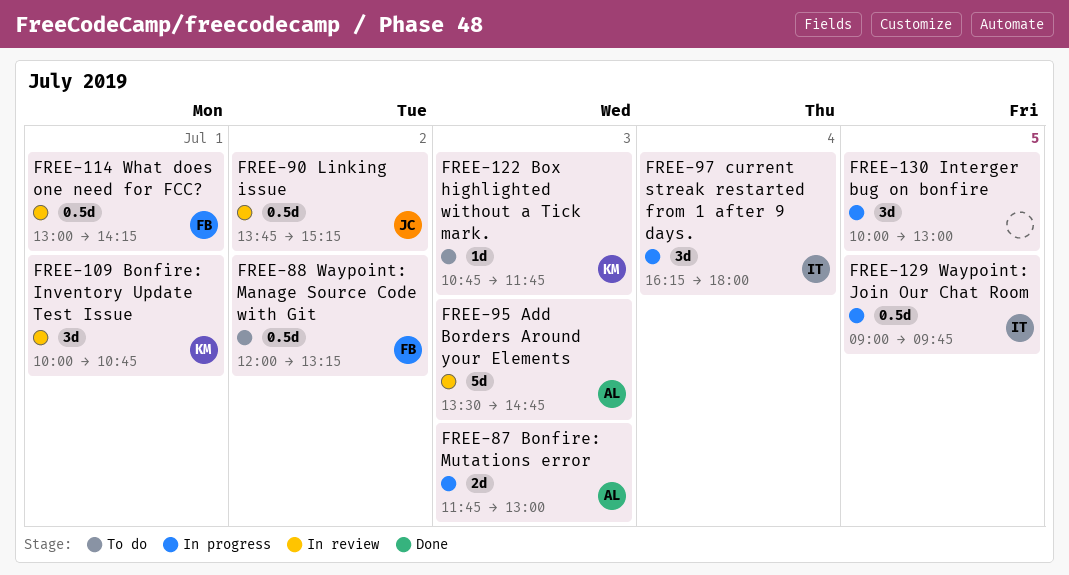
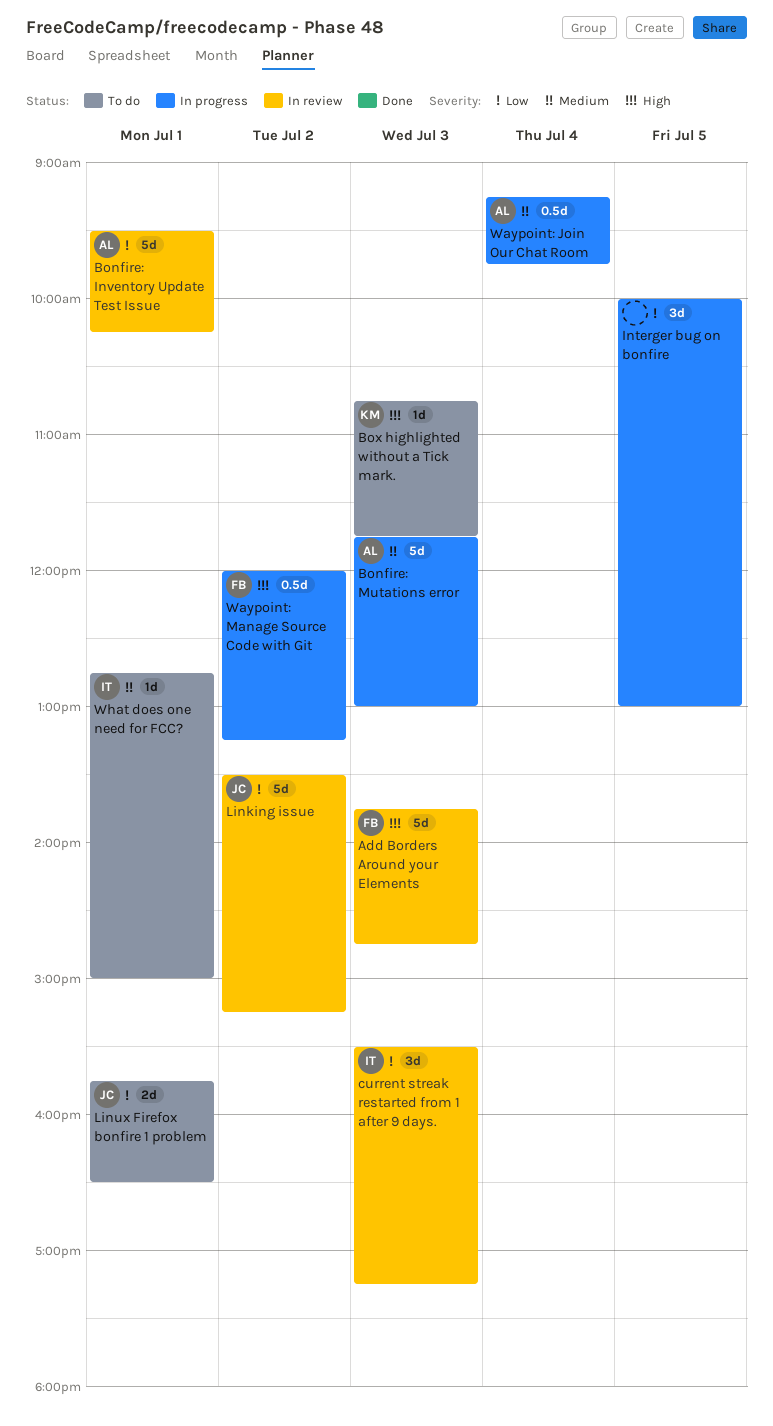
Add Borders Around your Elements, owner: AL -> FB
Add Borders Around your Elements, begins: 13:30 -> 13:45
Bonfire: Inventory Update Test Issue, owner: KM -> AL
Bonfire: Inventory Update Test Issue, estimate: 3d -> 5d
Bonfire: Inventory Update Test Issue, begins: 10:00 -> 09:30
Bonfire: Inventory Update Test Issue, ends: 10:45 -> 10:15
Bonfire: Mutations error, estimate: 2d -> 5d
current streak restarted from 1 after 9 days., status: In progress -> In review
current streak restarted from 1 after 9 days., day: Jul 4 -> Jul 3
current streak restarted from 1 after 9 days., begins: 16:15 -> 15:30
current streak restarted from 1 after 9 days., ends: 18:00 -> 17:15
Linking issue, estimate: 0.5d -> 5d
Linking issue, begins: 13:45 -> 13:30
Linux Firefox bonfire 1 problem: none -> present
Waypoint: Join Our Chat Room, owner: IT -> AL
Waypoint: Join Our Chat Room, day: Jul 5 -> Jul 4
Waypoint: Join Our Chat Room, begins: 09:00 -> 09:15
Waypoint: Manage Source Code with Git, status: To do -> In progress
What does one need for FCC?, status: In review -> To do
What does one need for FCC?, owner: FB -> IT
What does one need for FCC?, estimate: 0.5d -> 1d
What does one need for FCC?, begins: 13:00 -> 12:45
What does one need for FCC?, ends: 14:15 -> 15:00

